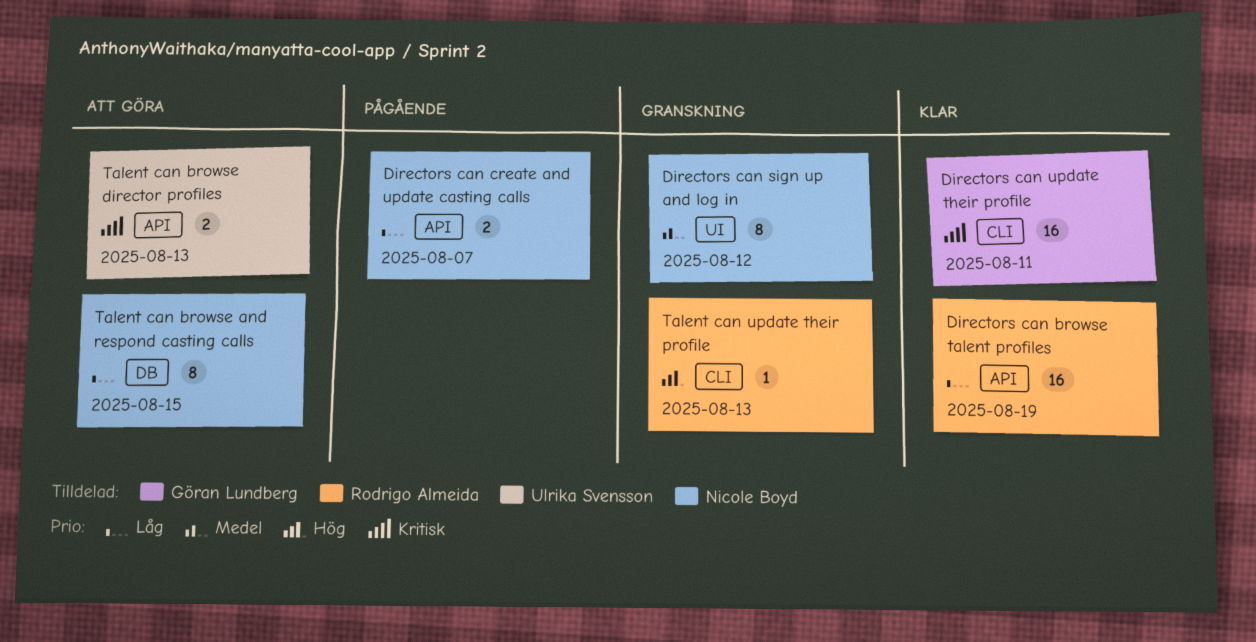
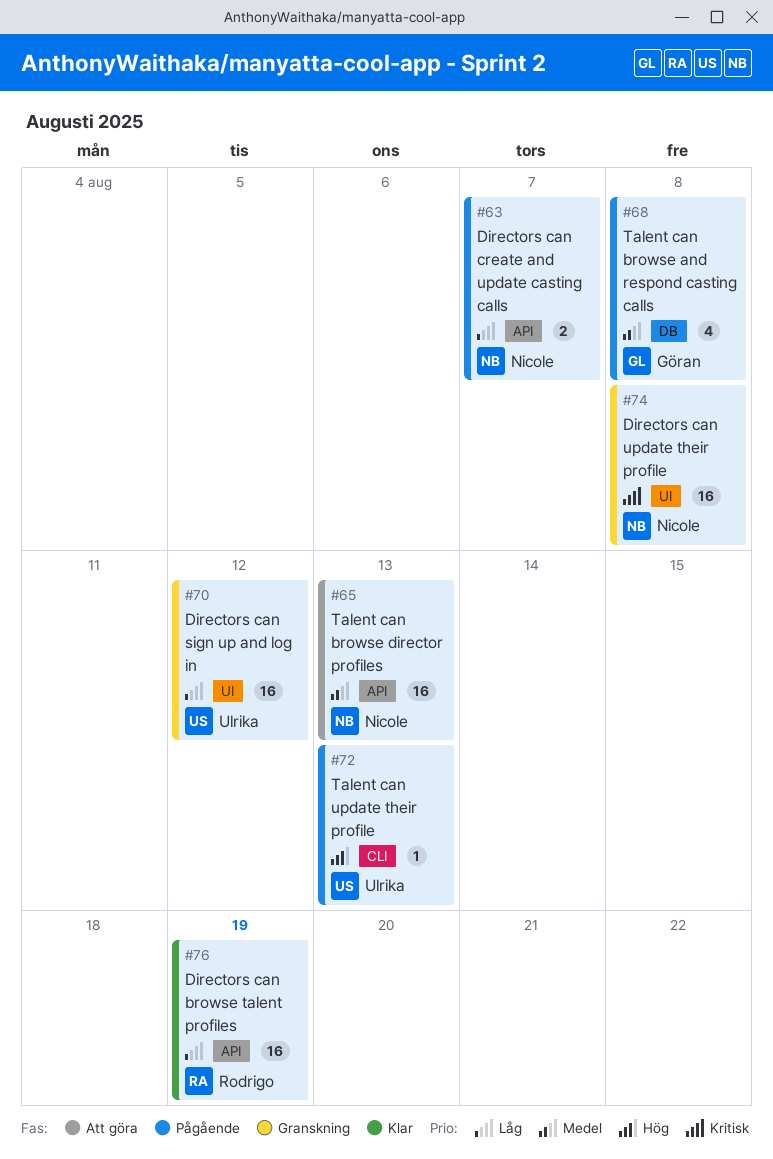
Directors can sign up and log in, owner: Nicole Boyd -> Ulrika Svensson
Directors can sign up and log in, priority: Medel -> Låg
Directors can sign up and log in, estimate: 8 -> 16
Directors can update their profile, status: Klar -> Granskning
Directors can update their profile, owner: Göran Lundberg -> Nicole Boyd
Directors can update their profile, label: CLI -> UI
Directors can update their profile, due: Aug 11 -> Aug 8
Talent can browse and respond casting calls, status: Att göra -> Pågående
Talent can browse and respond casting calls, owner: Nicole Boyd -> Göran Lundberg
Talent can browse and respond casting calls, priority: Låg -> Medel
Talent can browse and respond casting calls, estimate: 8 -> 4
Talent can browse and respond casting calls, due: Aug 15 -> Aug 8
Talent can browse director profiles, owner: Ulrika Svensson -> Nicole Boyd
Talent can browse director profiles, priority: Kritisk -> Medel
Talent can browse director profiles, estimate: 2 -> 16
Talent can update their profile, status: Granskning -> Pågående
Talent can update their profile, owner: Rodrigo Almeida -> Ulrika Svensson

